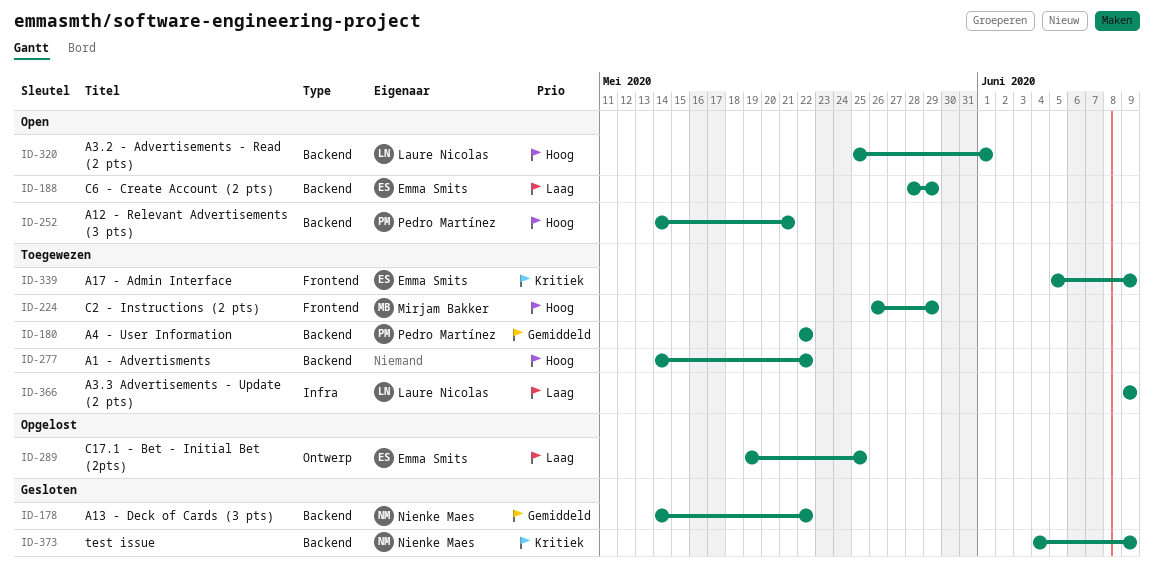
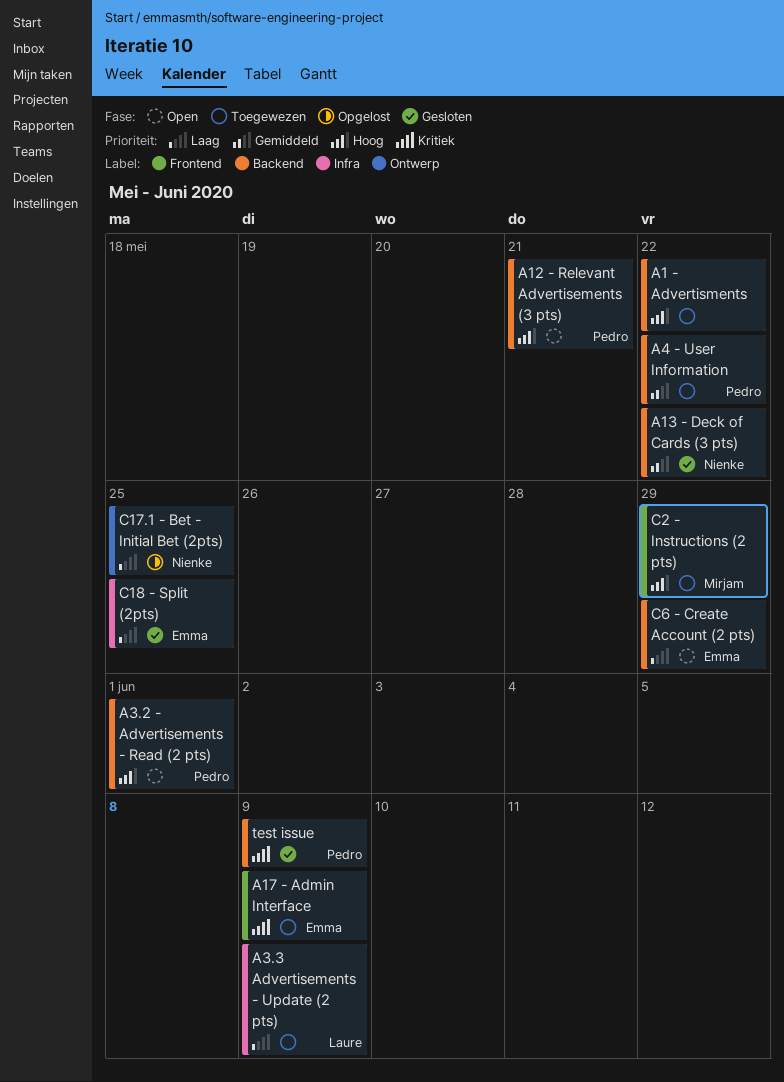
A3.2 - Advertisements - Read (2 pts), owner: Laure Nicolas -> Pedro Martínez
C17.1 - Bet - Initial Bet (2pts), owner: Emma Smits -> Nienke Maes
C18 - Split (2pts): none -> present
test issue, owner: Nienke Maes -> Pedro Martínez

